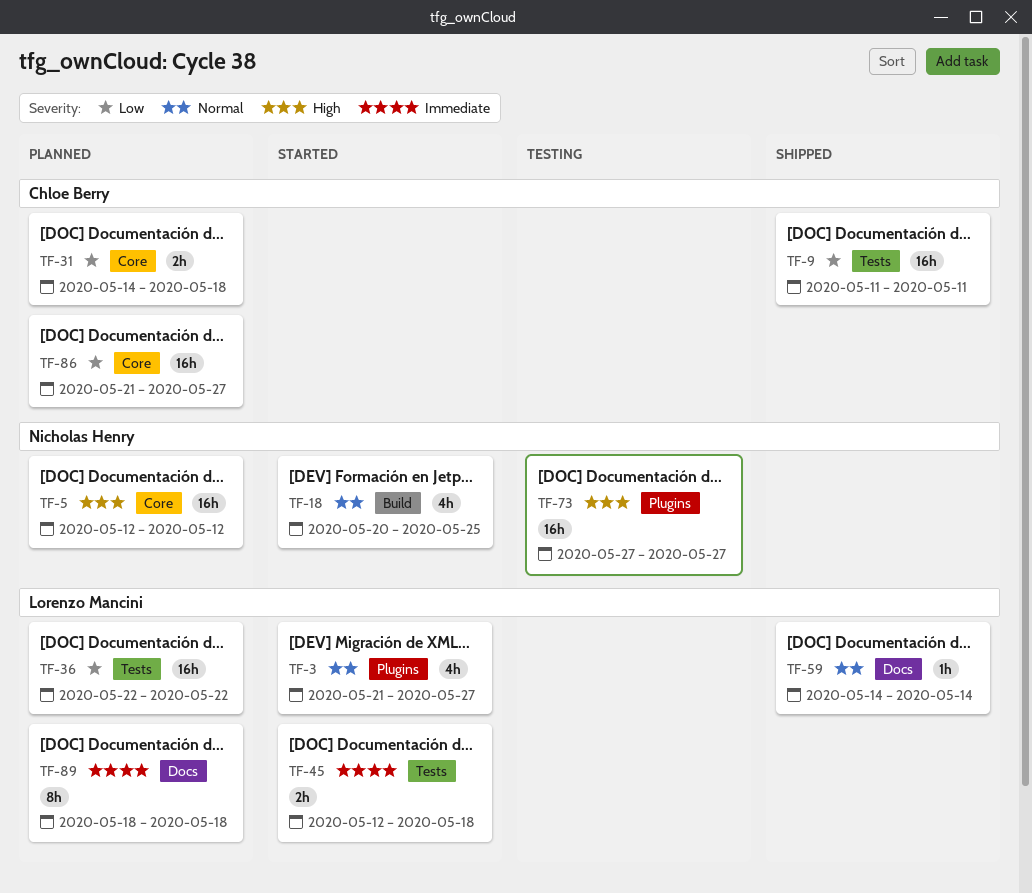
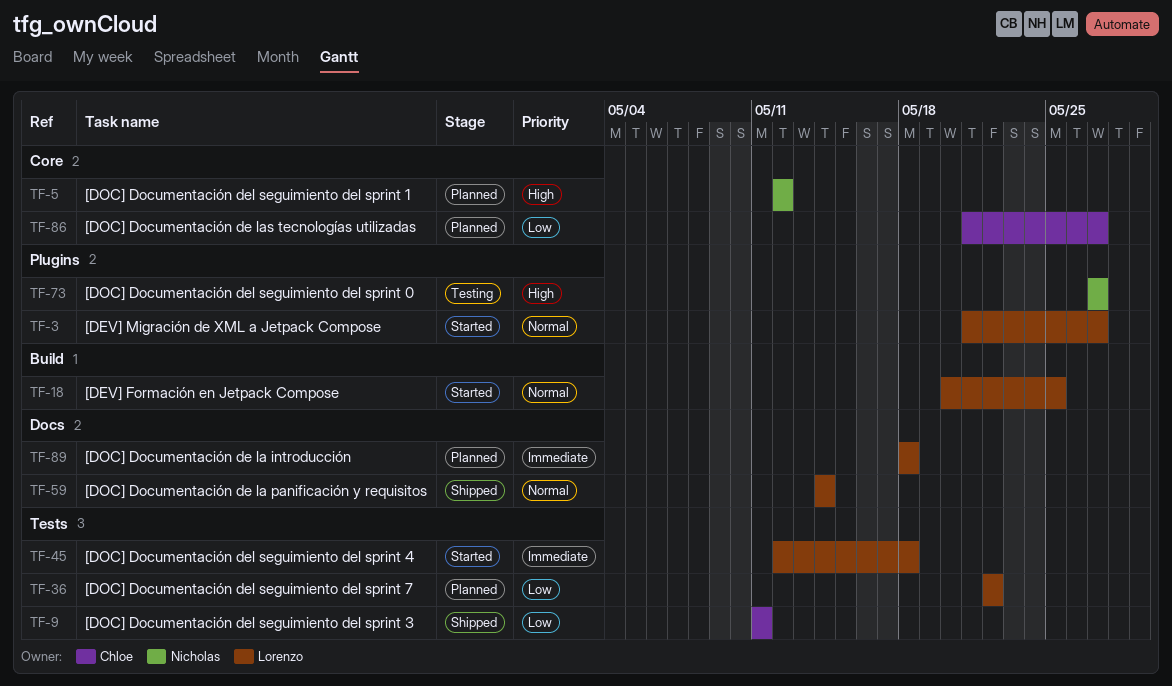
TF-18, owner: Nicholas Henry -> Lorenzo Mancini
TF-31: present -> none

